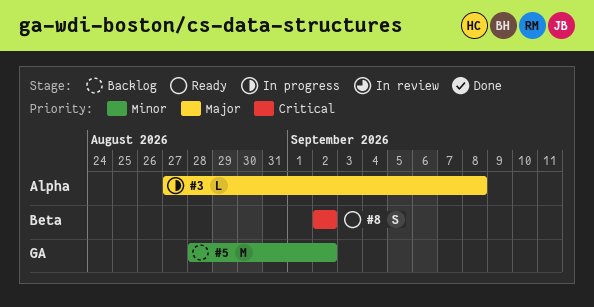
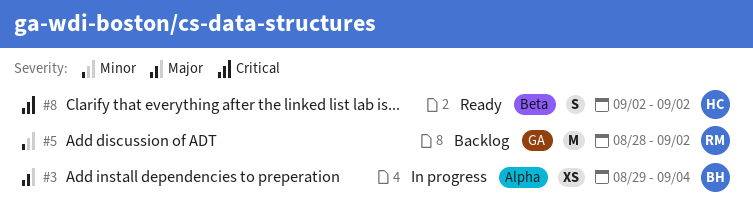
#3, estimate: L -> XS
#3, start: Aug 27 -> Aug 29
#3, due: Sep 8 -> Sep 4

